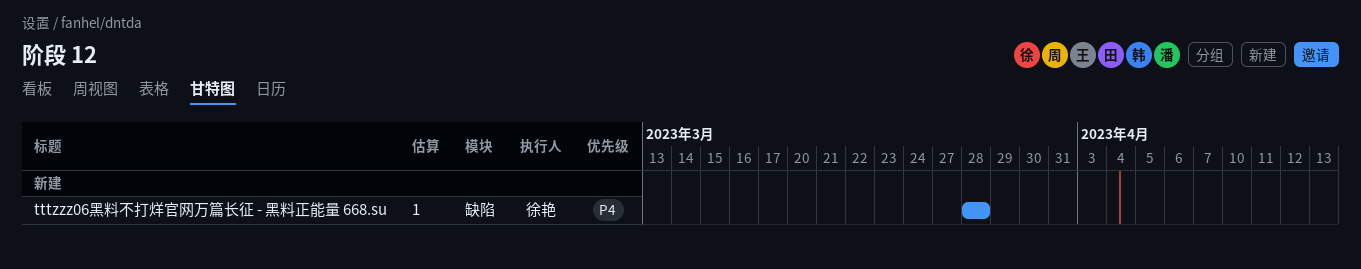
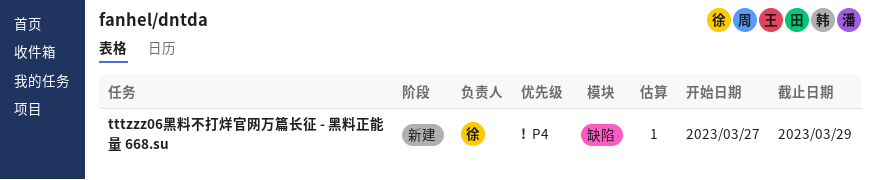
tttzzz06黑料不打烊官网万篇长征 - 黑料正能量 668.su, start: Mar 28 -> Mar 27
tttzzz06黑料不打烊官网万篇长征 - 黑料正能量 668.su, due: Mar 28 -> Mar 29

